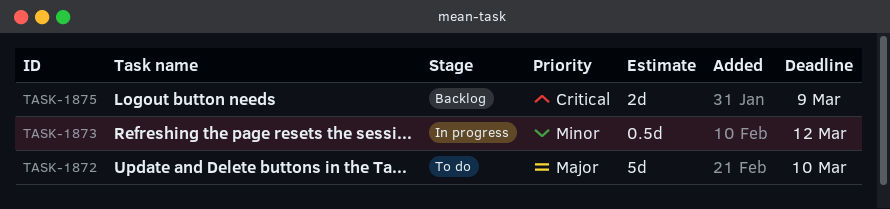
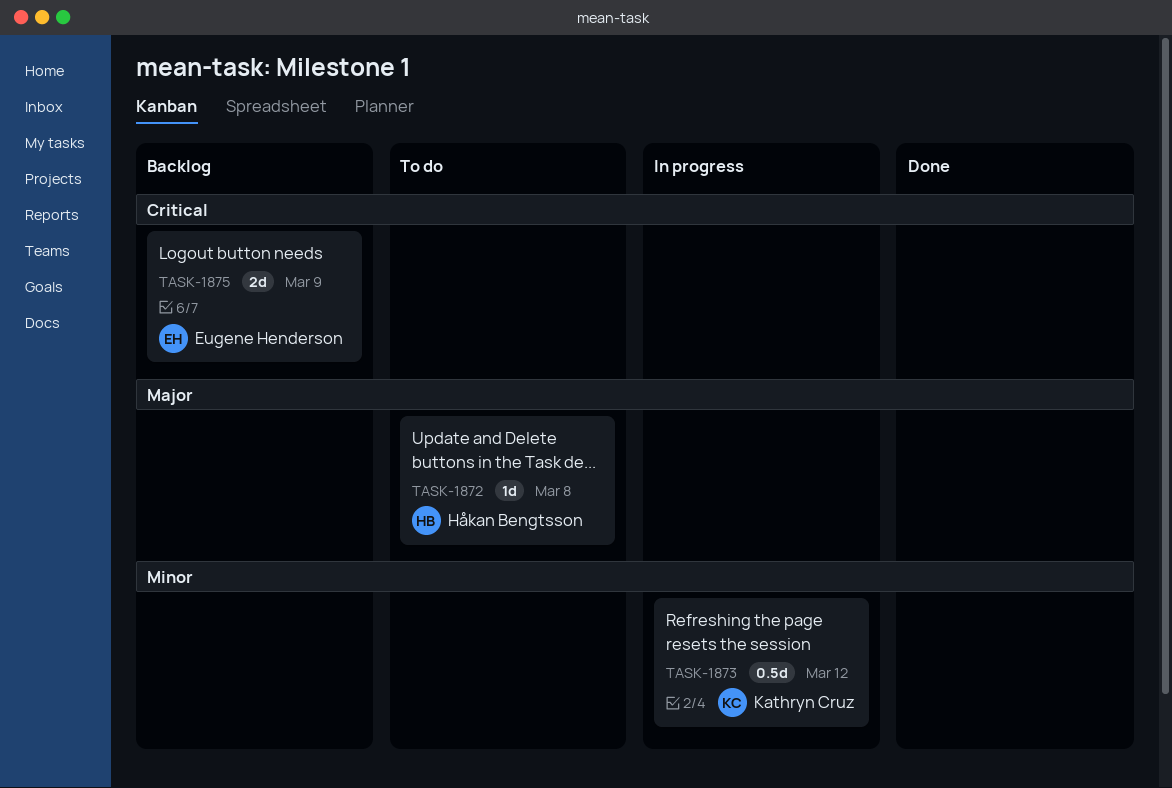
TASK-1872, estimate: 5d -> 1d
TASK-1872, due: Mar 10 -> Mar 8

